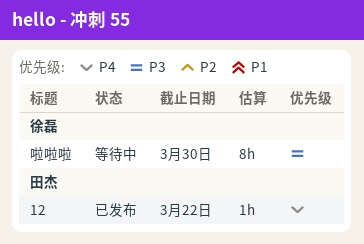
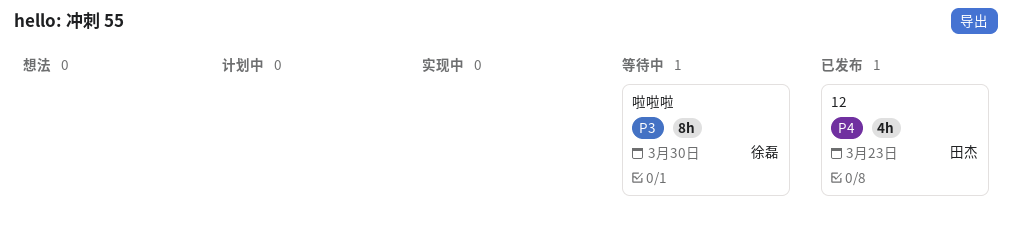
12, estimate: 1h -> 4h
12, due: Mar 22 -> Mar 23

